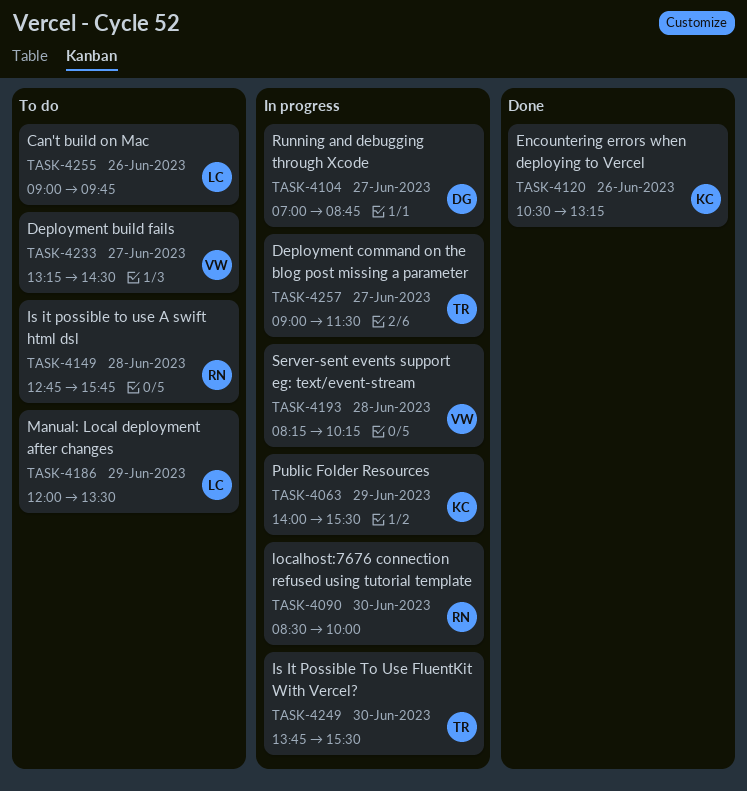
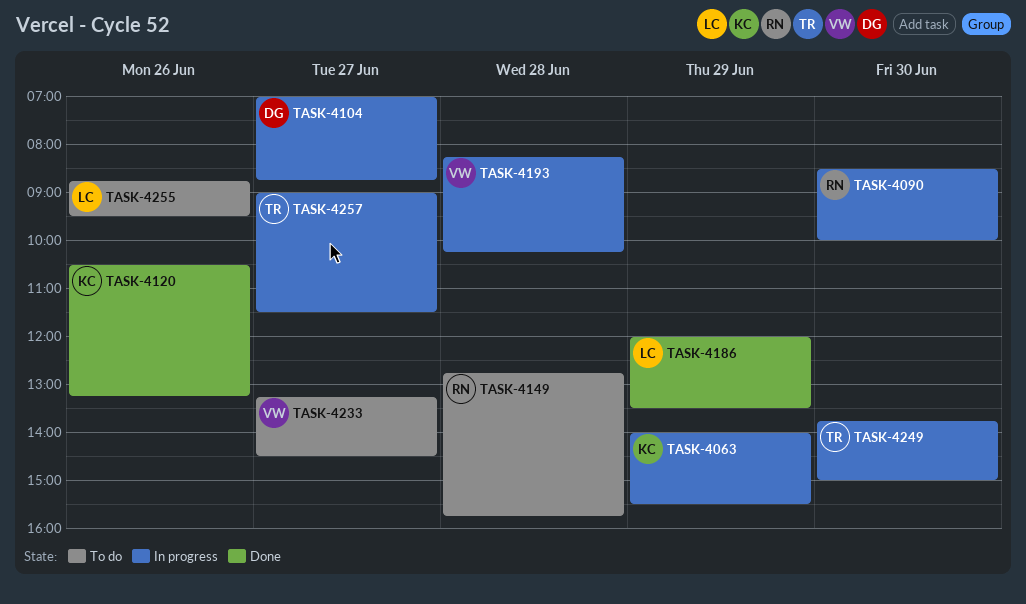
TASK-4186, status: To do -> Done
TASK-4249, ends: 15:30 -> 15:00
TASK-4255, begins: 09:00 -> 08:45
TASK-4255, ends: 09:45 -> 09:30

